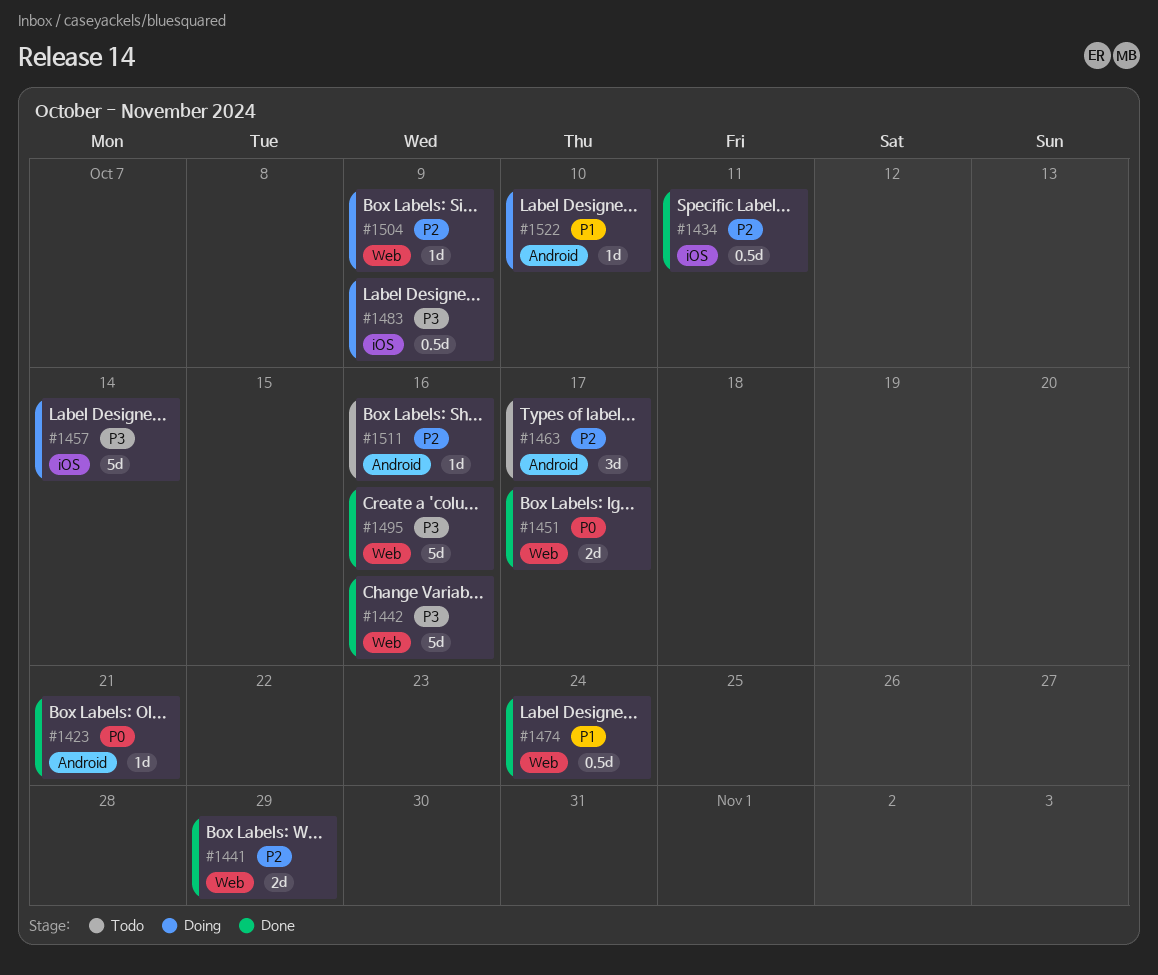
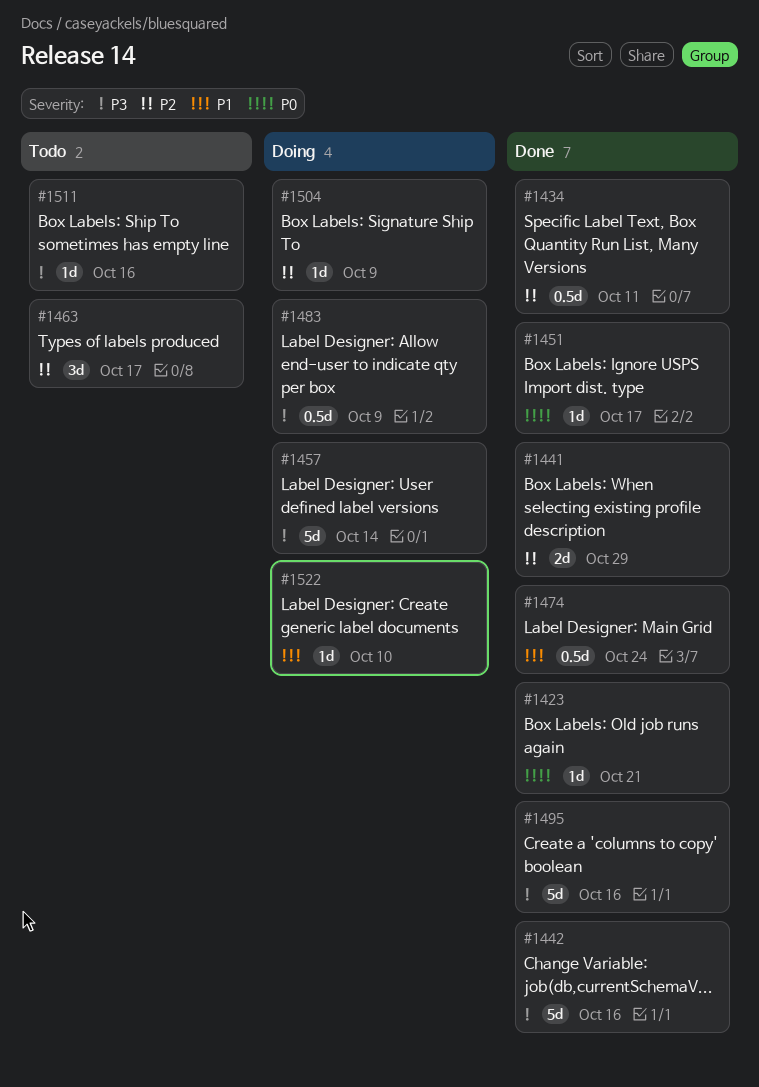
#1451, estimate: 2d -> 1d
#1511, priority: P2 -> P3

